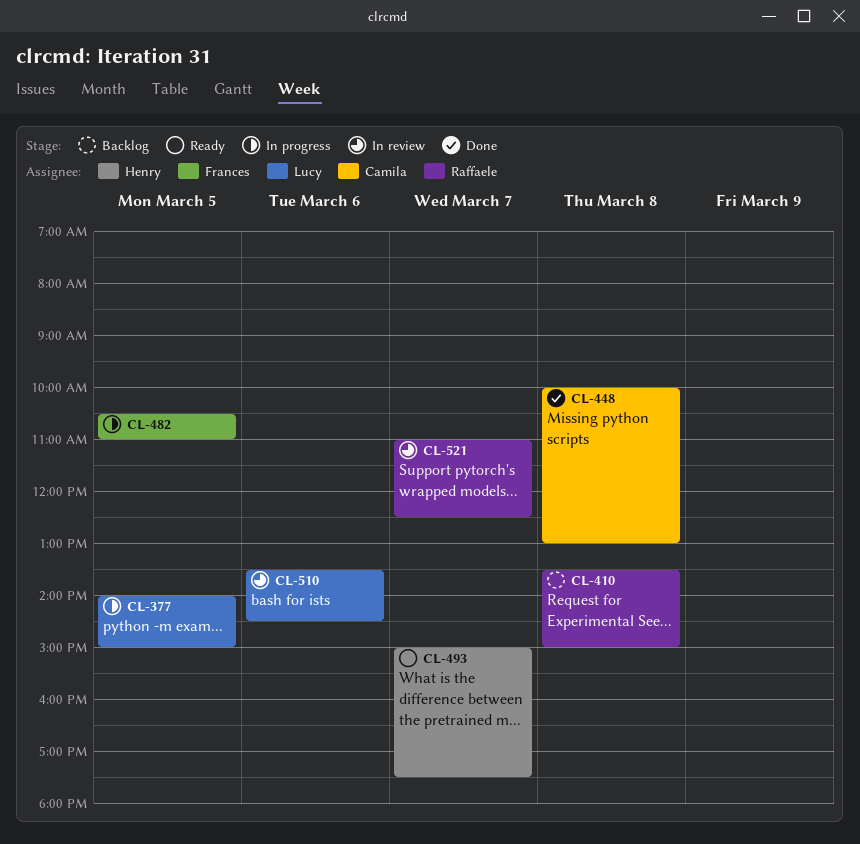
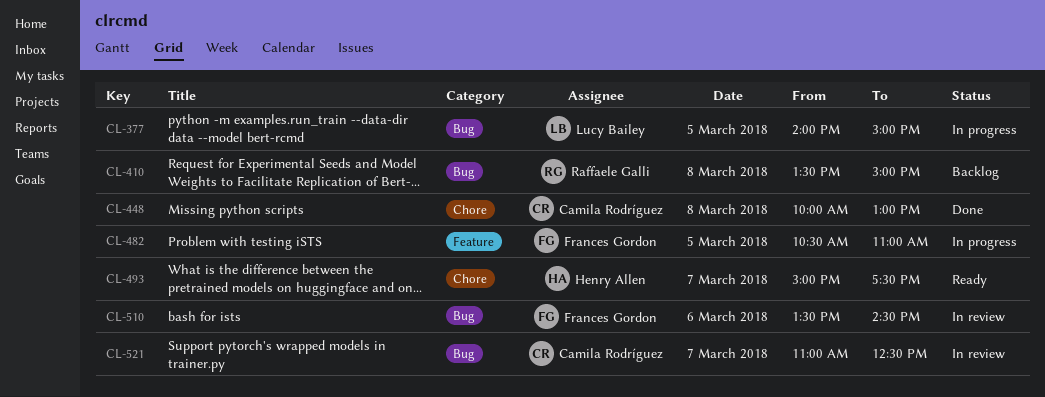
CL-510, owner: Lucy Bailey -> Frances Gordon
CL-521, owner: Raffaele Galli -> Camila Rodríguez

